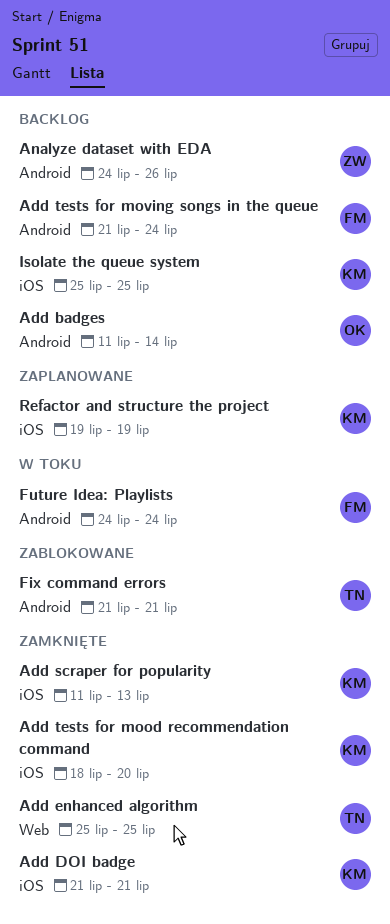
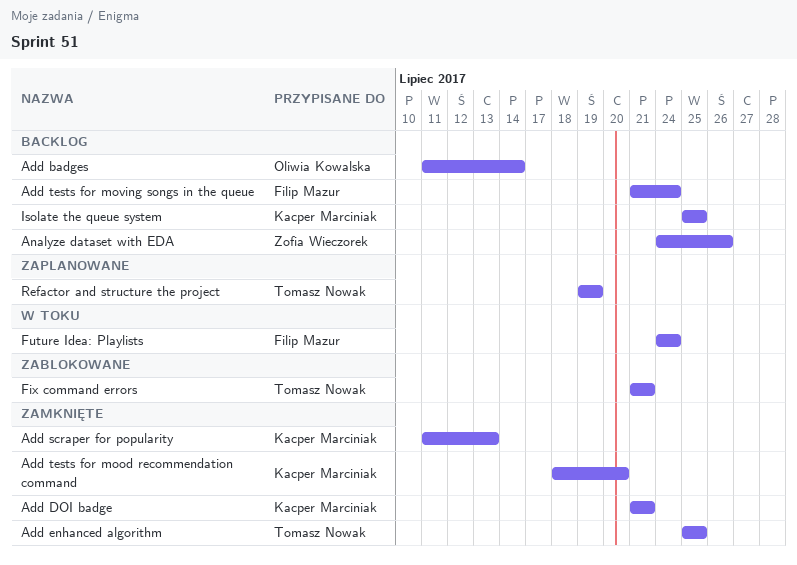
Refactor and structure the project, owner: Kacper Marciniak -> Tomasz Nowak

